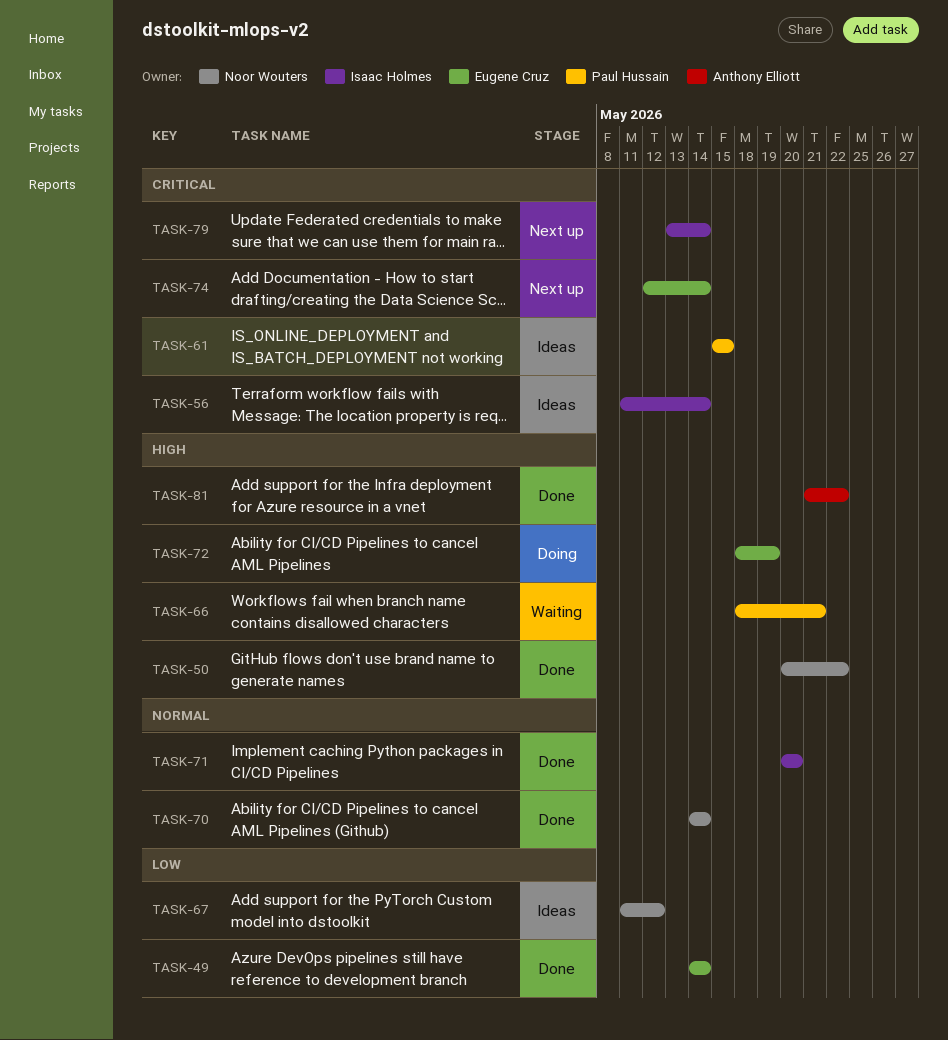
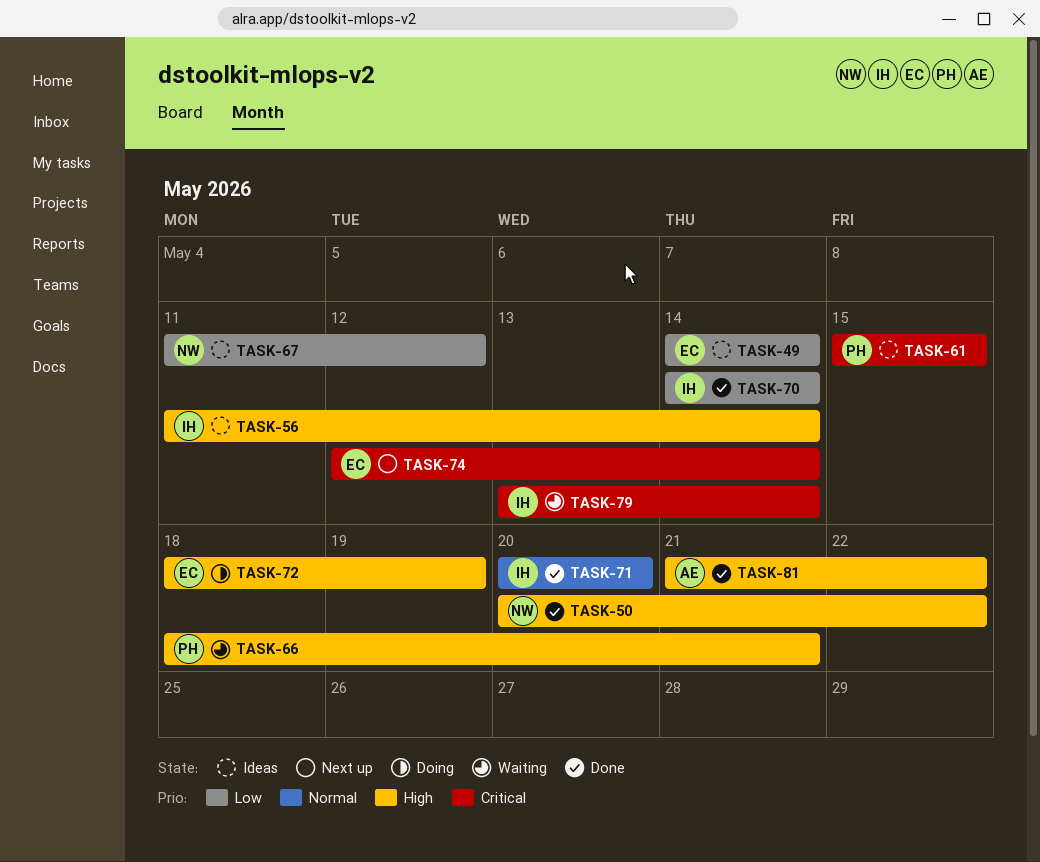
TASK-49, status: Done -> Ideas
TASK-56, priority: Critical -> High
TASK-70, owner: Noor Wouters -> Isaac Holmes
TASK-70, priority: Normal -> Low
TASK-79, status: Next up -> Waiting

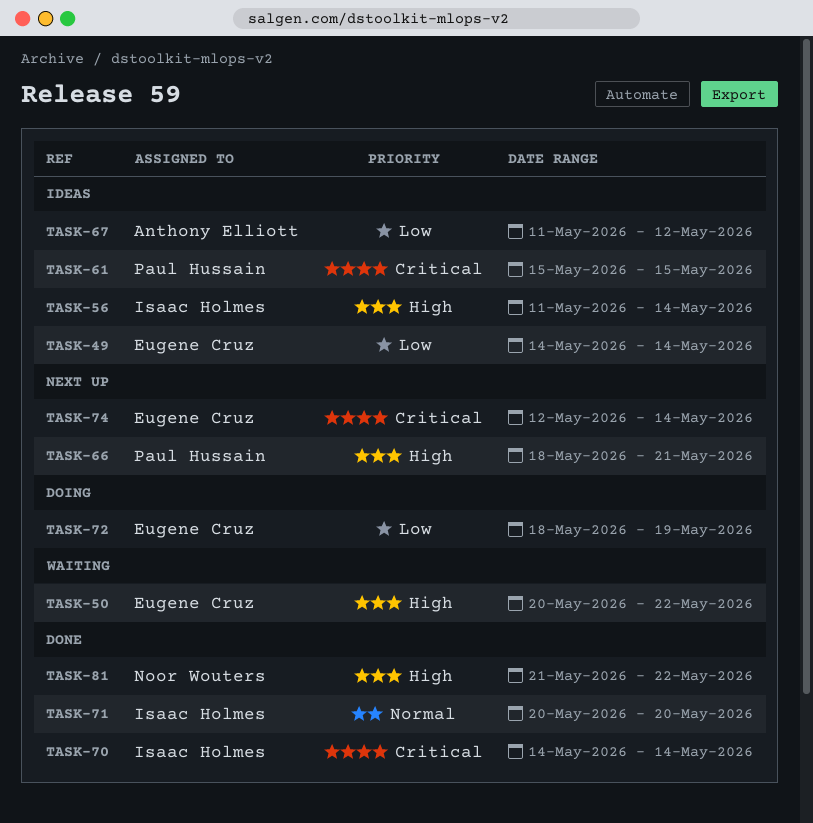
TASK-50, status: Done -> Waiting
TASK-50, owner: Noor Wouters -> Eugene Cruz
TASK-66, status: Waiting -> Next up
TASK-67, owner: Noor Wouters -> Anthony Elliott
TASK-70, priority: Low -> Critical
TASK-72, priority: High -> Low
TASK-79: present -> none
TASK-81, owner: Anthony Elliott -> Noor Wouters

